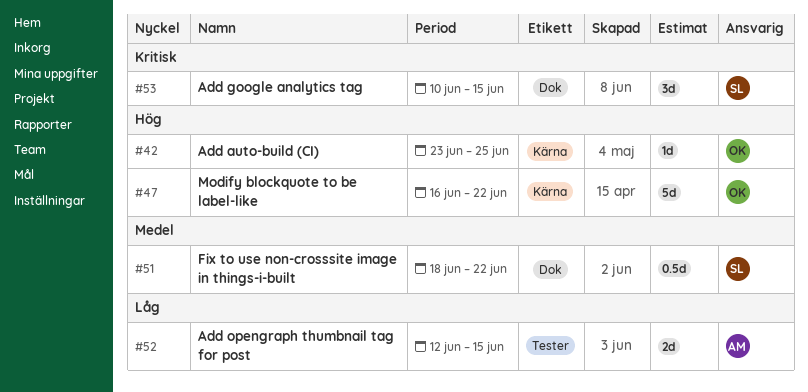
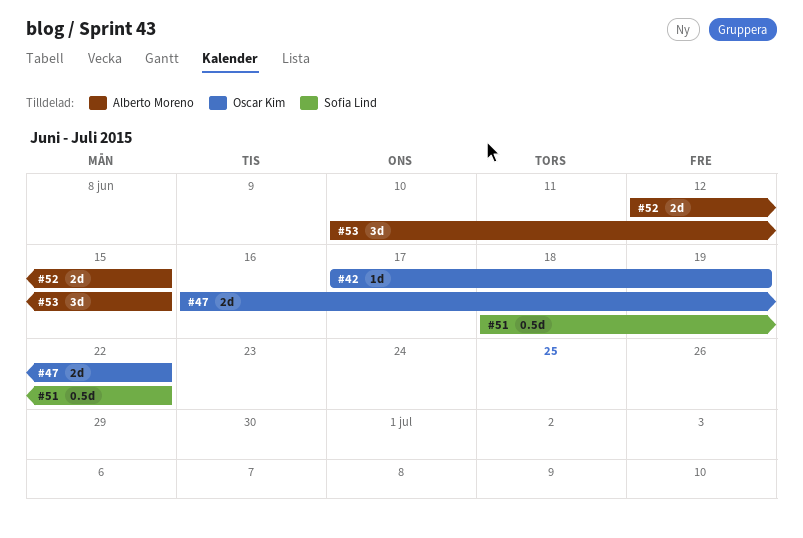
#42, start: Jun 23 -> Jun 17
#42, due: Jun 25 -> Jun 19
#47, estimate: 5d -> 2d
#53, owner: Sofia Lind -> Alberto Moreno

